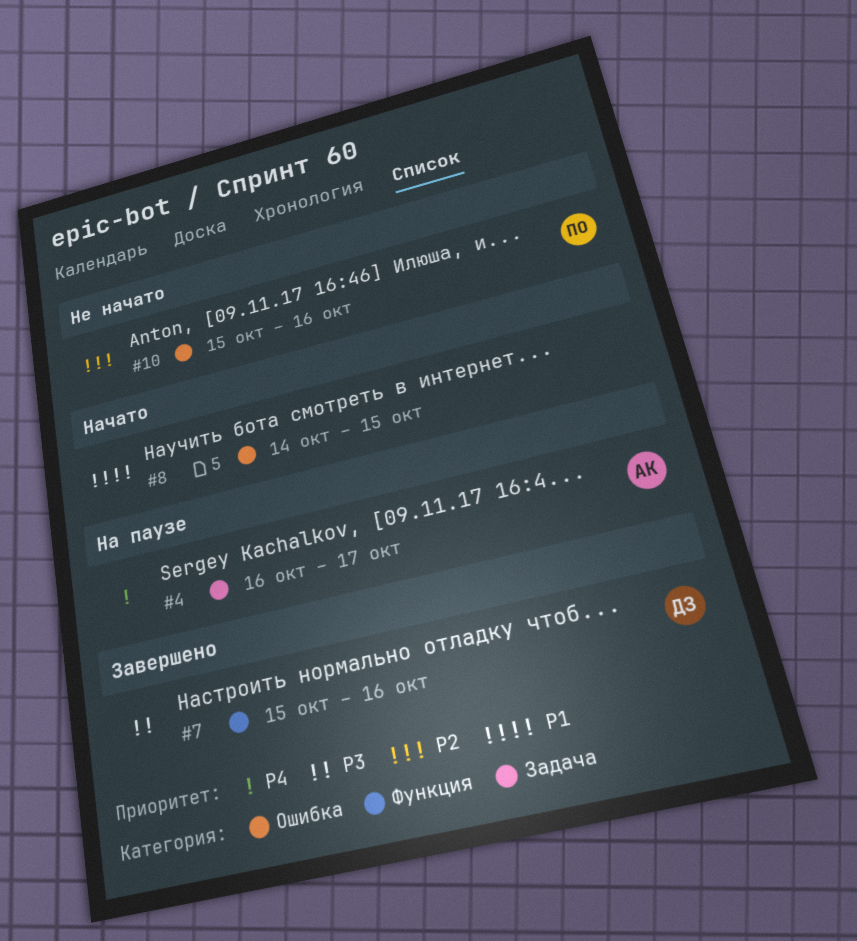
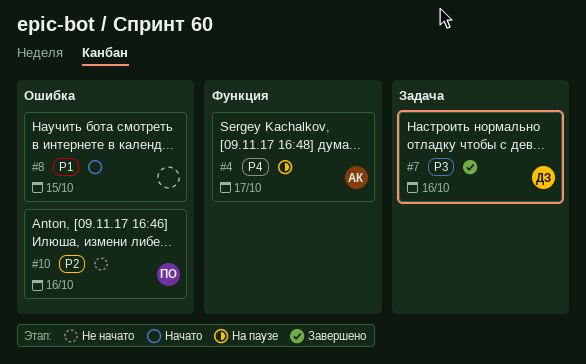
#4, label: Задача -> Функция
#7, label: Функция -> Задача

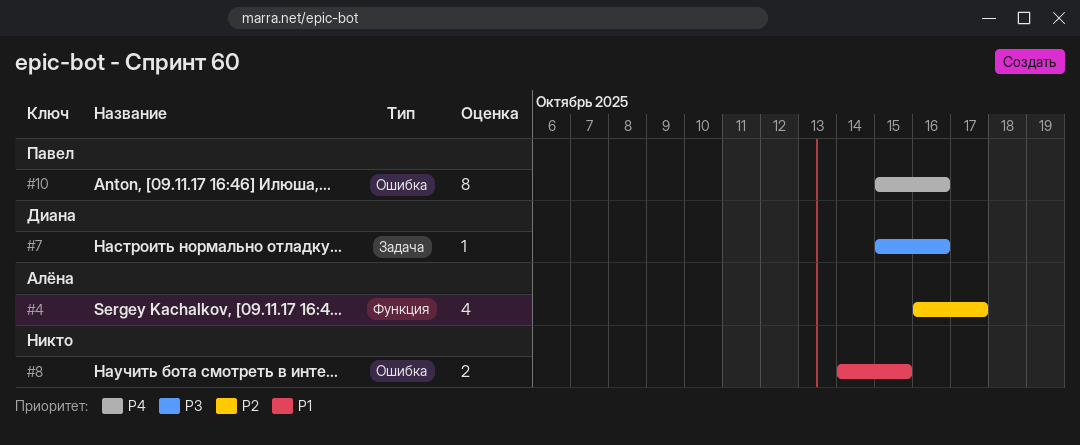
#4, priority: P4 -> P2
#10, priority: P2 -> P4

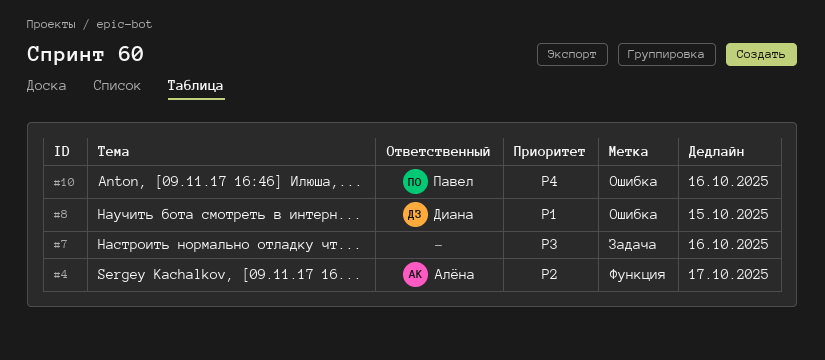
#7, owner: Диана -> none
#8, owner: none -> Диана

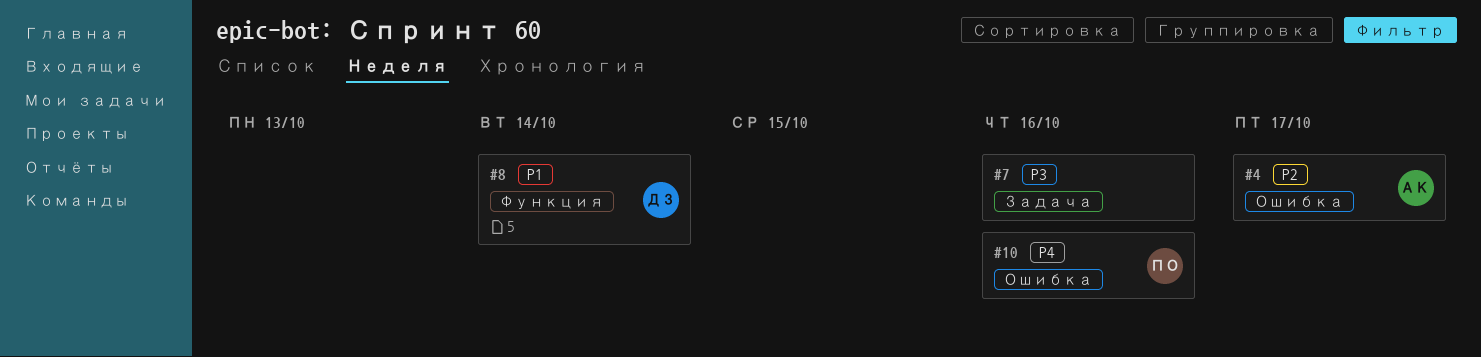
#4, label: Функция -> Ошибка
#8, label: Ошибка -> Функция
#8, due: Oct 15 -> Oct 14

